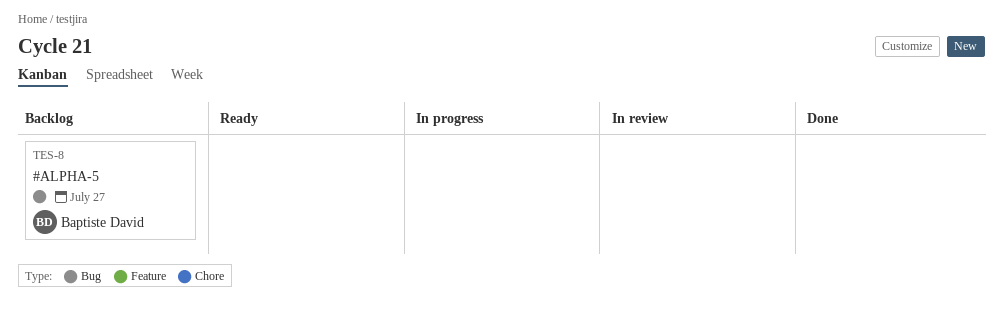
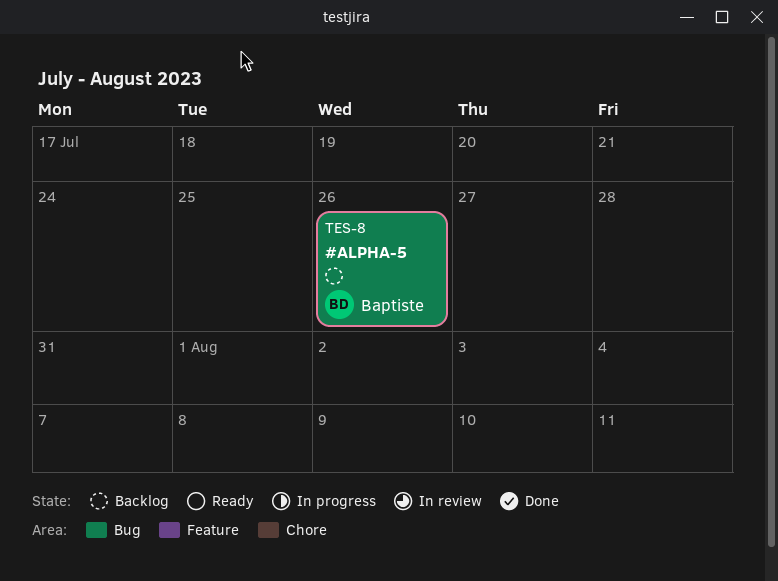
TES-8, due: Jul 27 -> Jul 26

